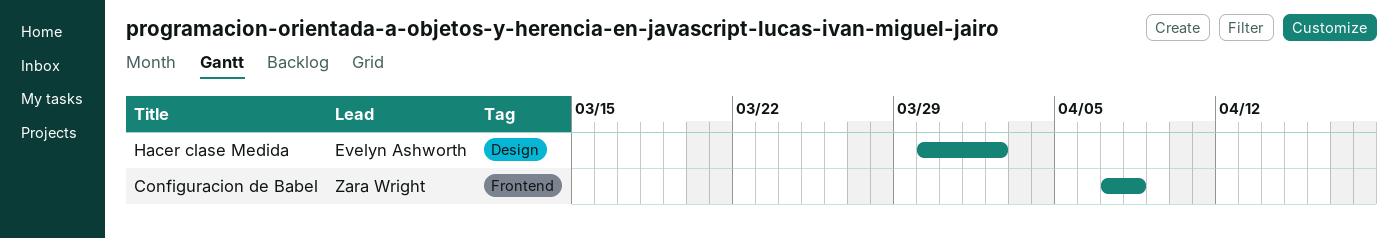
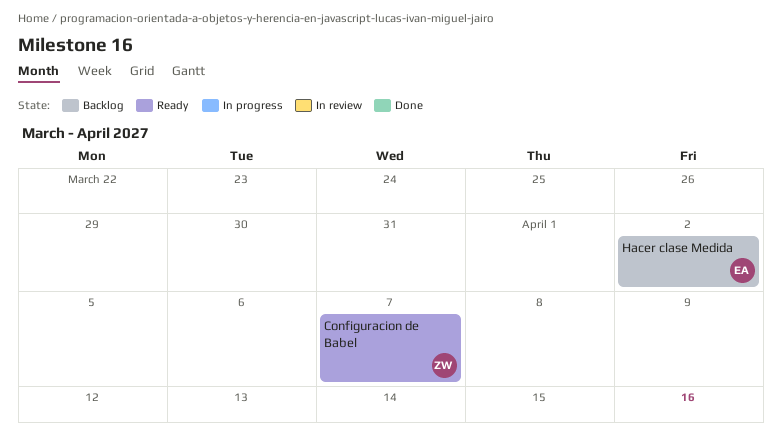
Configuracion de Babel, due: Apr 8 -> Apr 7

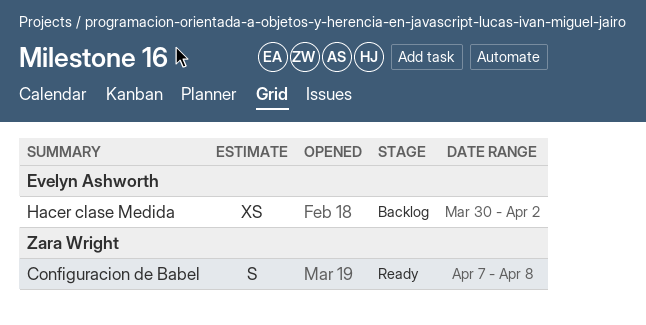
Configuracion de Babel, due: Apr 7 -> Apr 8

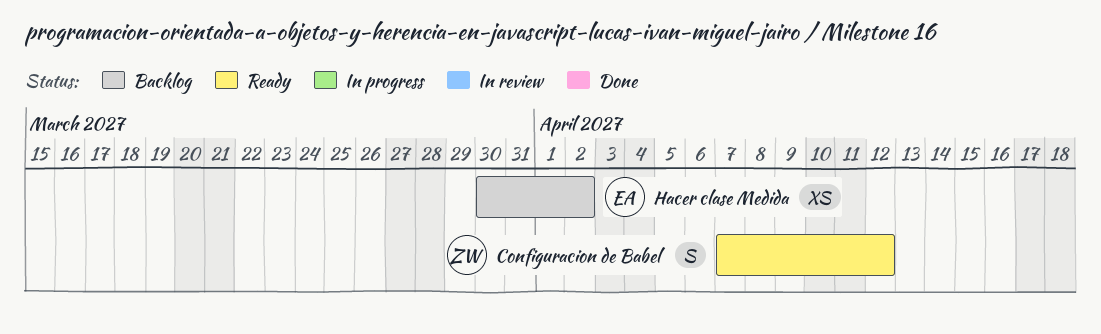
Configuracion de Babel, due: Apr 8 -> Apr 12

